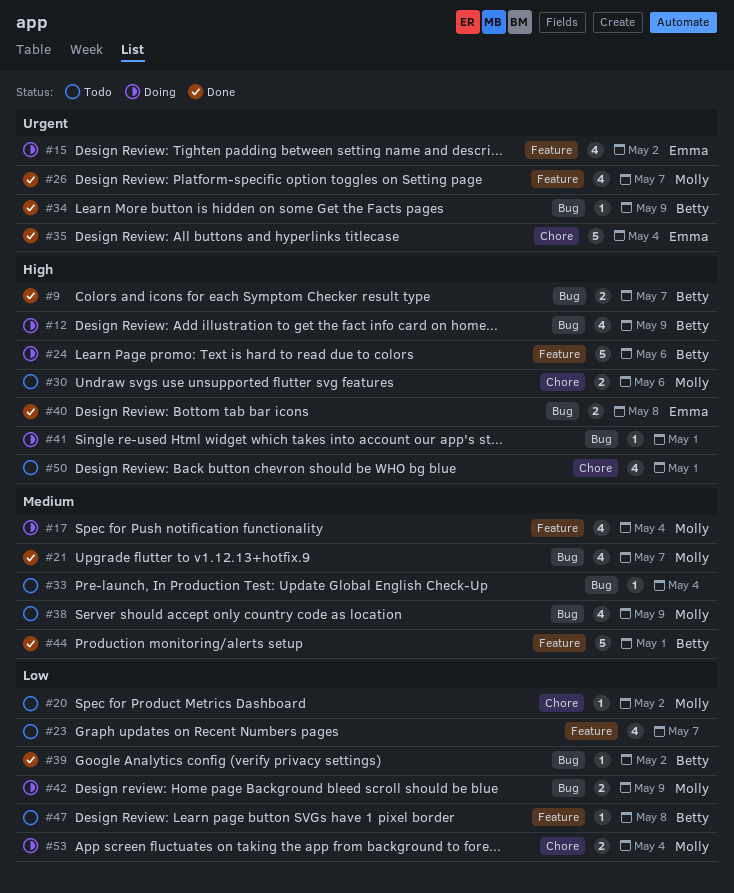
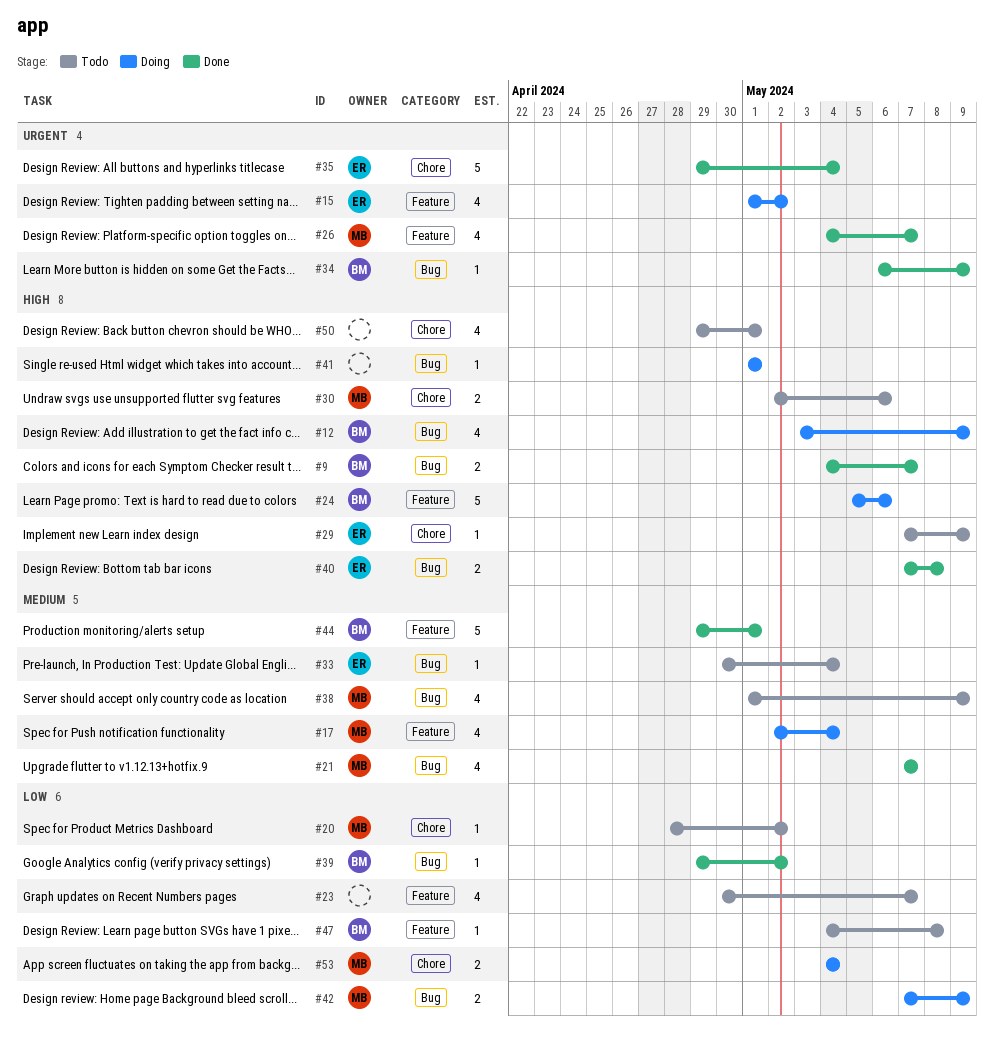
#29: none -> present
#33, owner: none -> Emma

